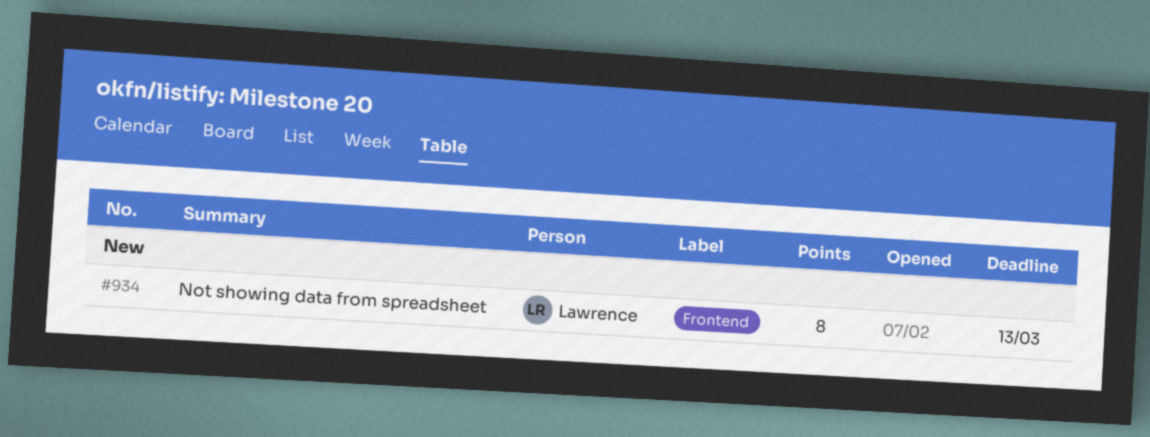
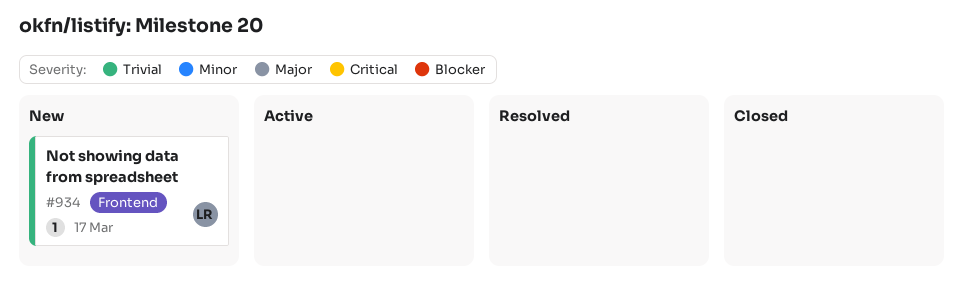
#934, estimate: 8 -> 1
#934, due: Mar 13 -> Mar 17

